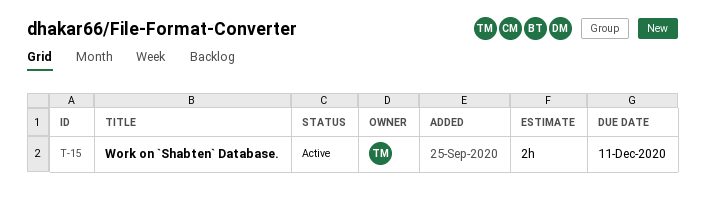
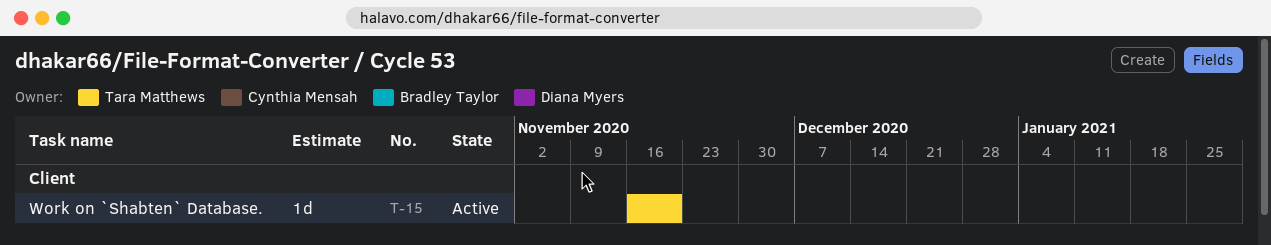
T-15, estimate: 2h -> 1d
T-15, due: Dec 11 -> Nov 20

